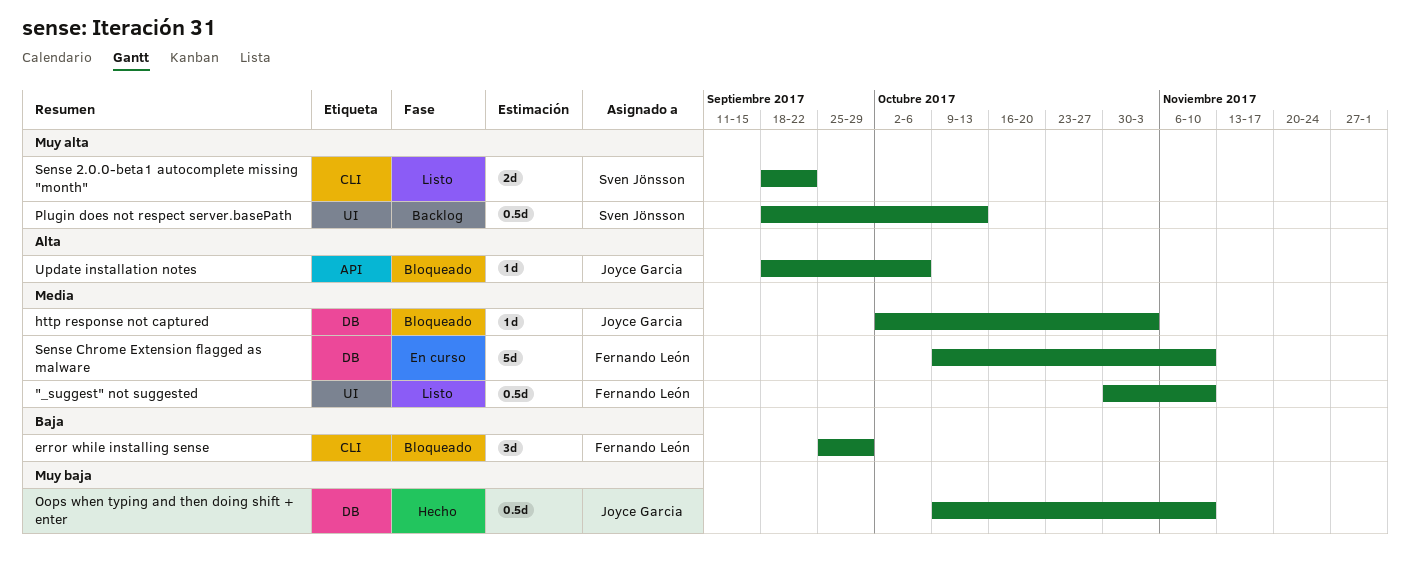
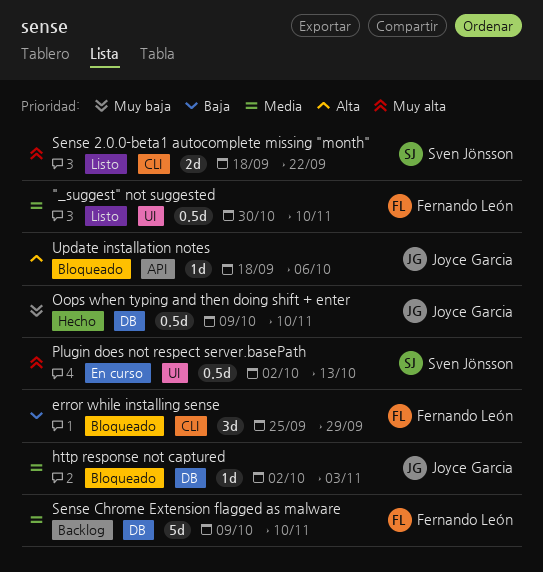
Plugin does not respect server.basePath, status: Backlog -> En curso
Plugin does not respect server.basePath, start: Sep 18 -> Oct 2
Sense Chrome Extension flagged as malware, status: En curso -> Backlog

